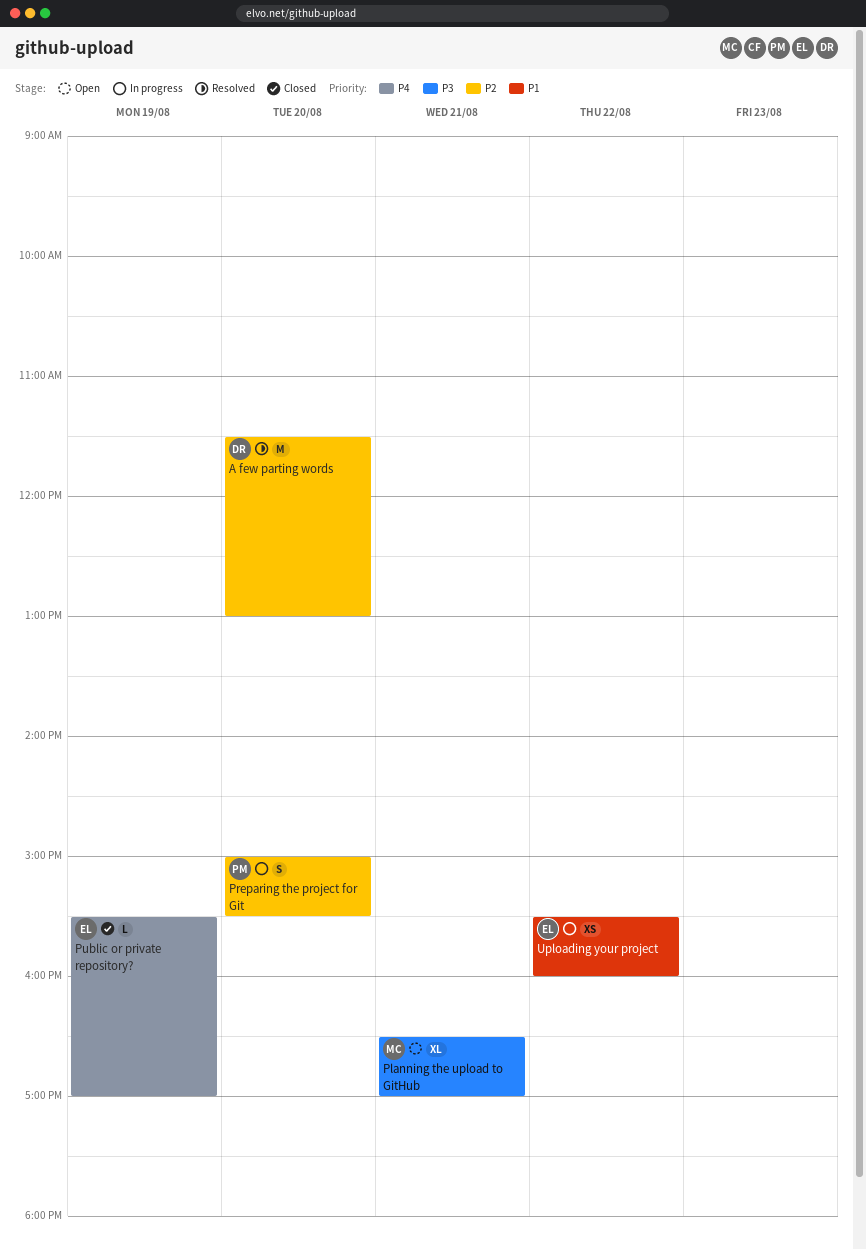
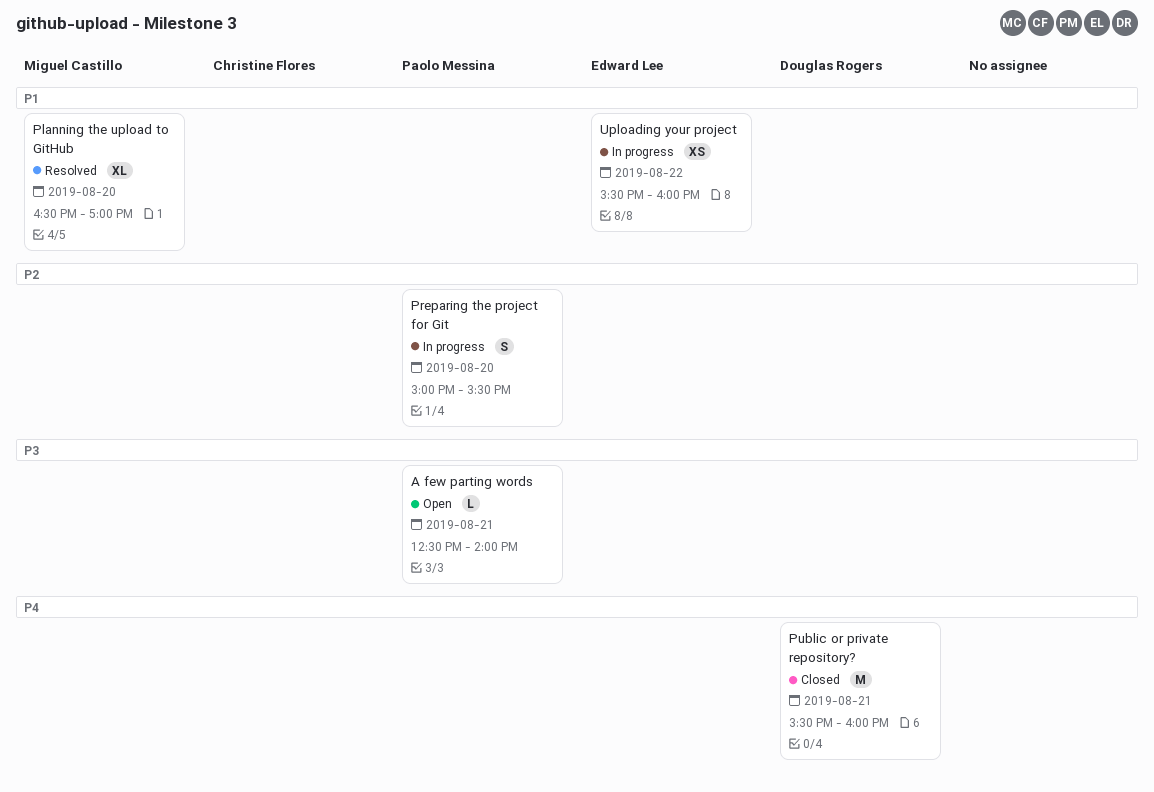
A few parting words, status: Resolved -> Open
A few parting words, owner: Douglas Rogers -> Paolo Messina
A few parting words, priority: P2 -> P3
A few parting words, estimate: M -> L
A few parting words, day: Aug 20 -> Aug 21
A few parting words, begins: 11:30 -> 12:30
A few parting words, ends: 13:00 -> 14:00
Planning the upload to GitHub, status: Open -> Resolved
Planning the upload to GitHub, priority: P3 -> P1
Planning the upload to GitHub, day: Aug 21 -> Aug 20
Public or private repository?, owner: Edward Lee -> Douglas Rogers
Public or private repository?, estimate: L -> M
Public or private repository?, day: Aug 19 -> Aug 21
Public or private repository?, ends: 17:00 -> 16:00

